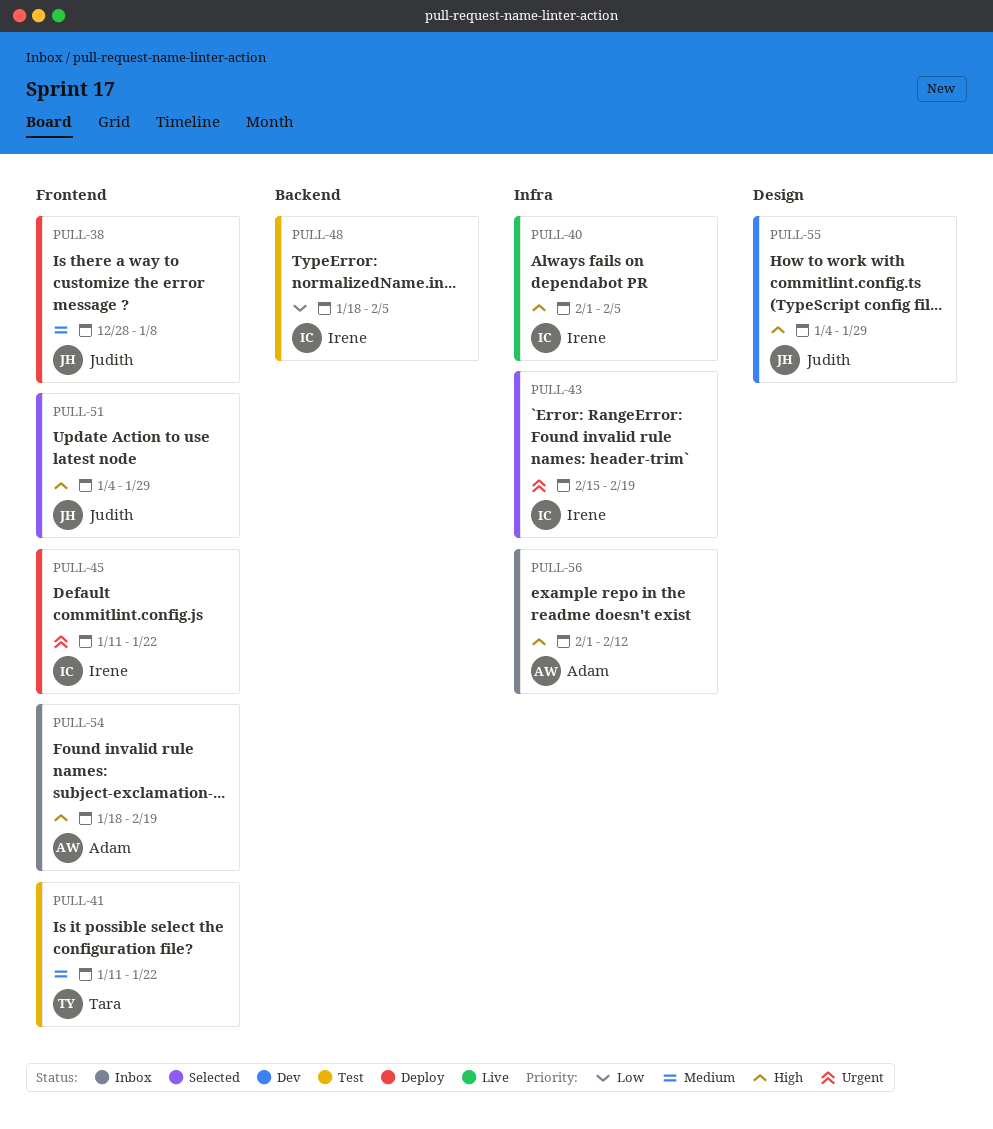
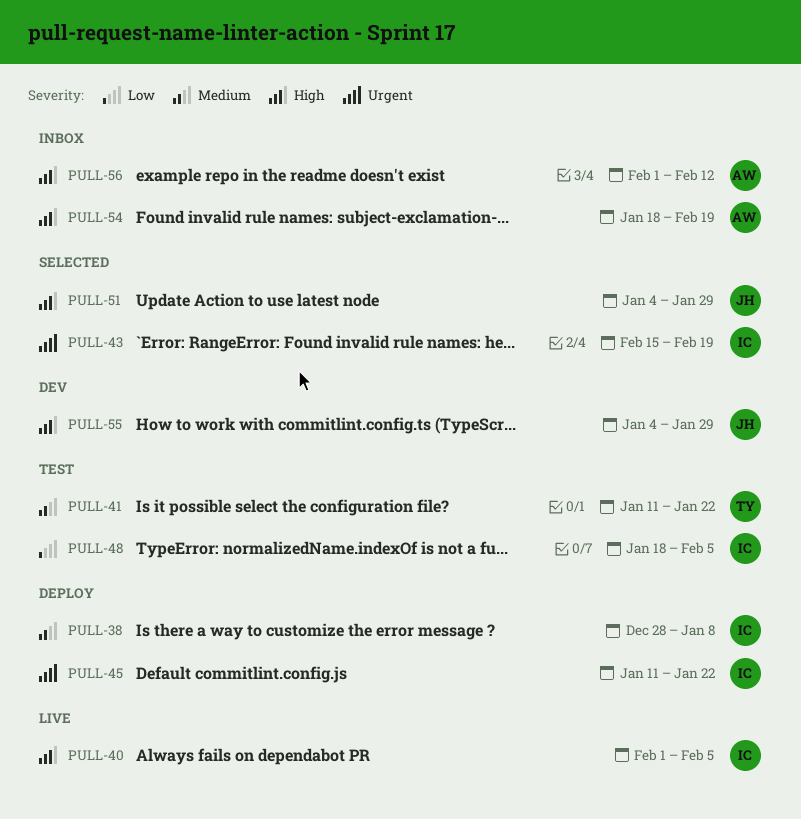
PULL-38, owner: Judith -> Irene

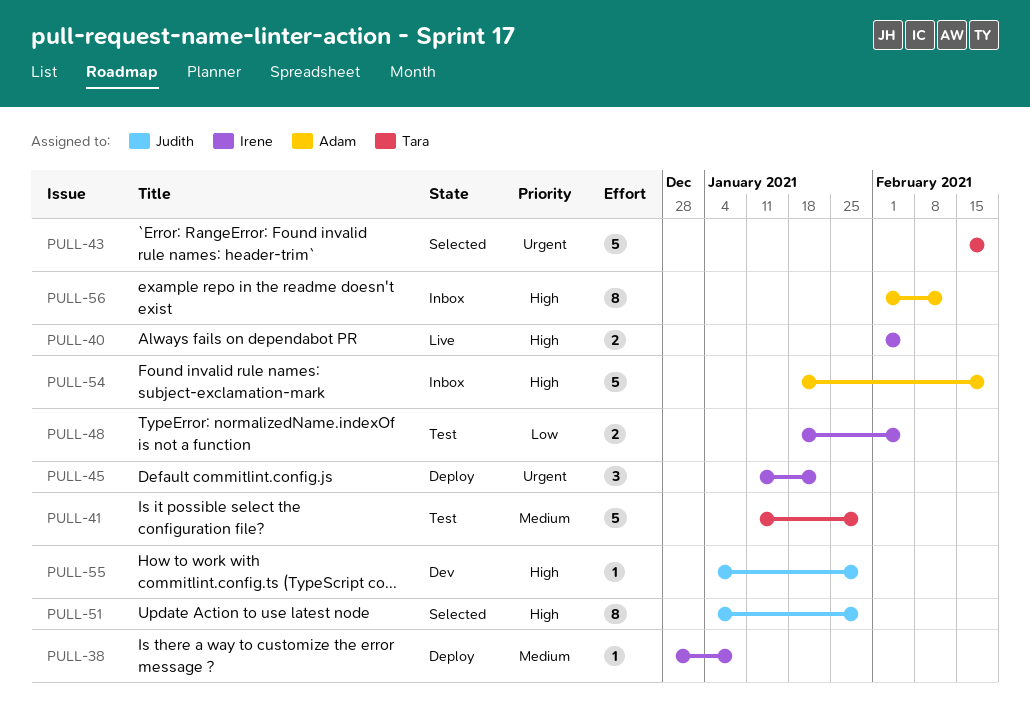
PULL-41, due: Jan 22 -> Jan 29
PULL-43, owner: Irene -> Tara

